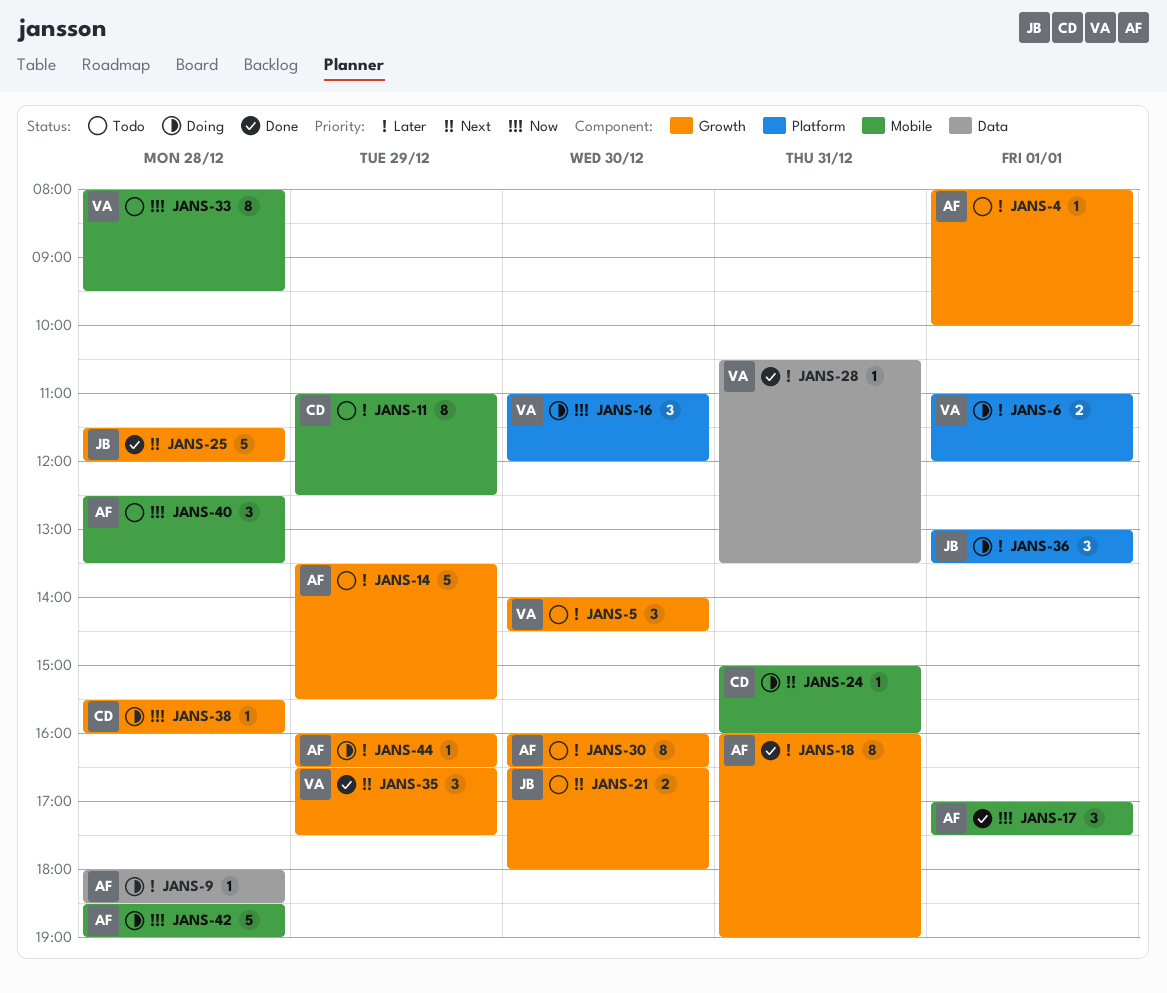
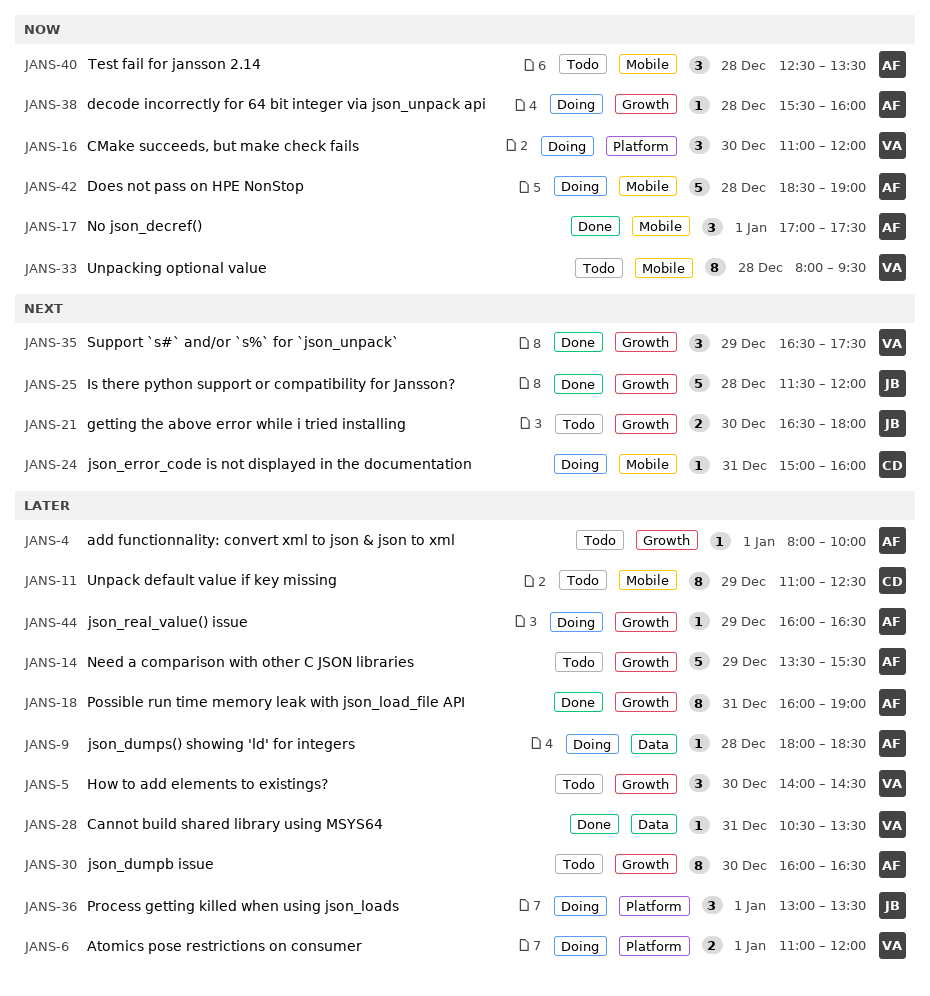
JANS-38, owner: CD -> AF

